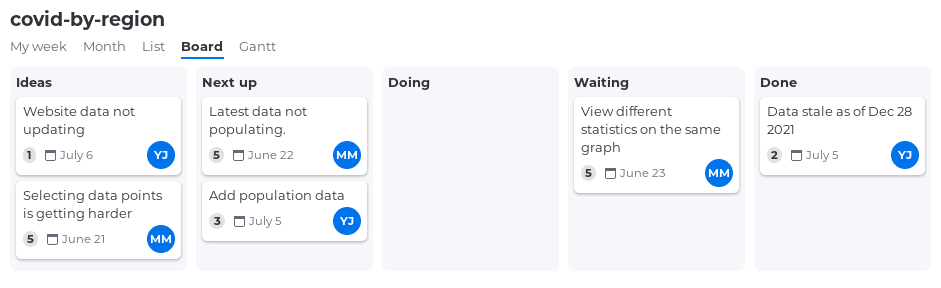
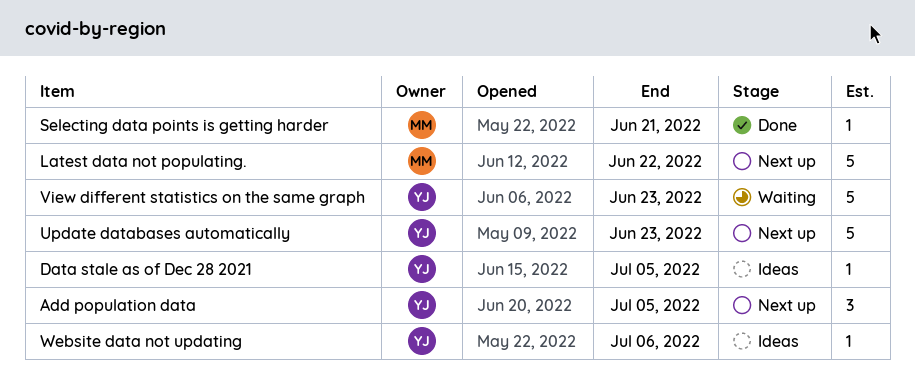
Data stale as of Dec 28 2021, status: Done -> Ideas
Data stale as of Dec 28 2021, estimate: 2 -> 1
Selecting data points is getting harder, status: Ideas -> Done
Selecting data points is getting harder, estimate: 5 -> 1
Update databases automatically: none -> present
View different statistics on the same graph, owner: MM -> YJ

